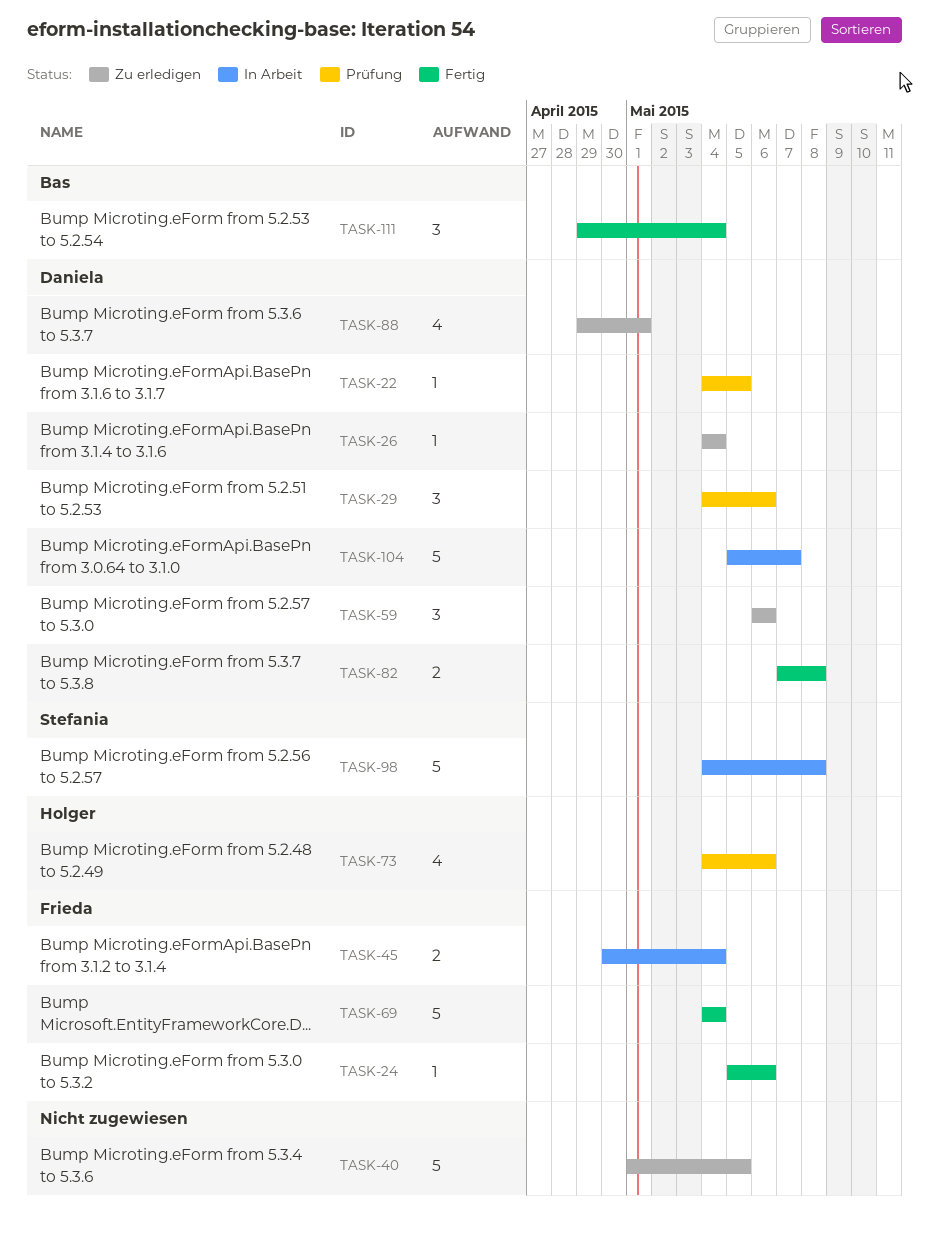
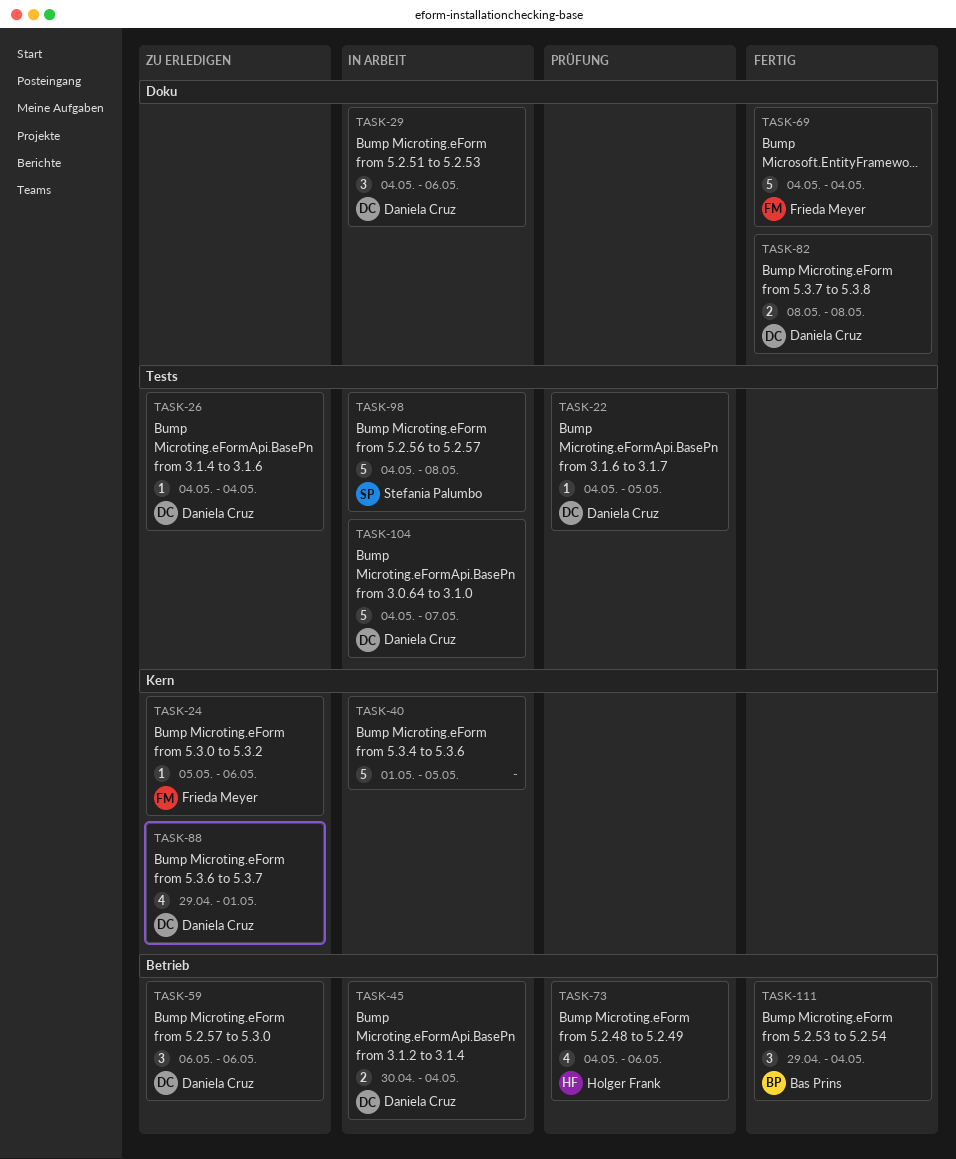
TASK-24, status: Fertig -> Zu erledigen
TASK-29, status: Prüfung -> In Arbeit
TASK-40, status: Zu erledigen -> In Arbeit
TASK-45, owner: Frieda Meyer -> Daniela Cruz
TASK-82, start: May 7 -> May 8
TASK-104, start: May 5 -> May 4

